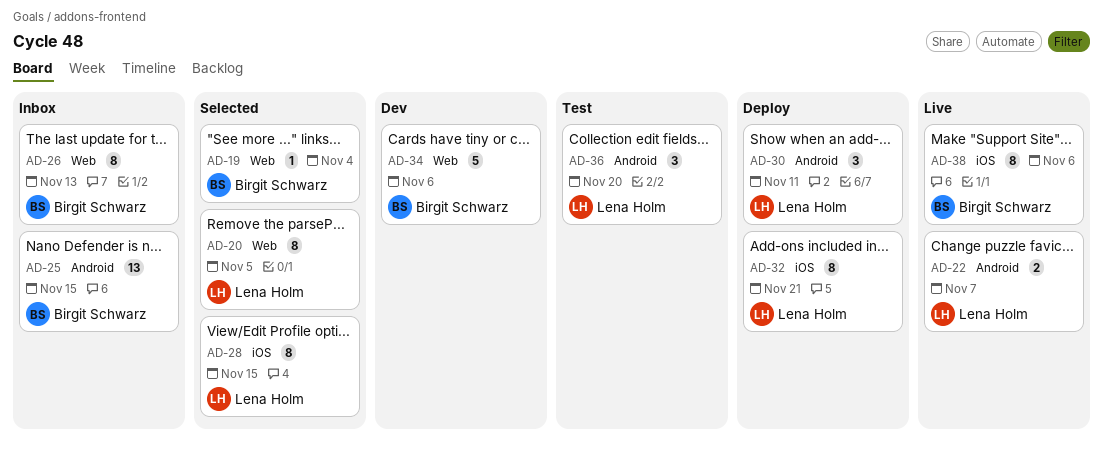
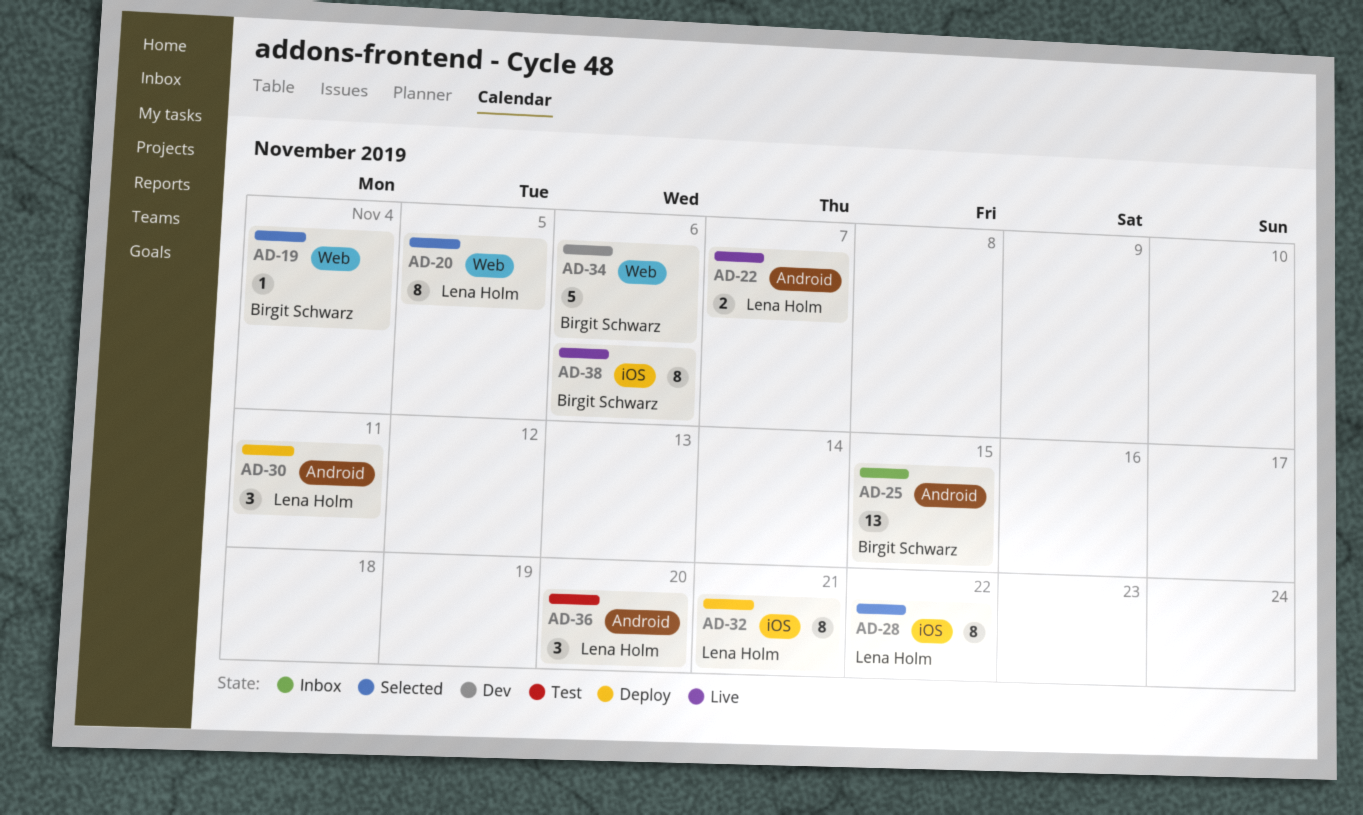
AD-26: present -> none
AD-28, due: Nov 15 -> Nov 22

